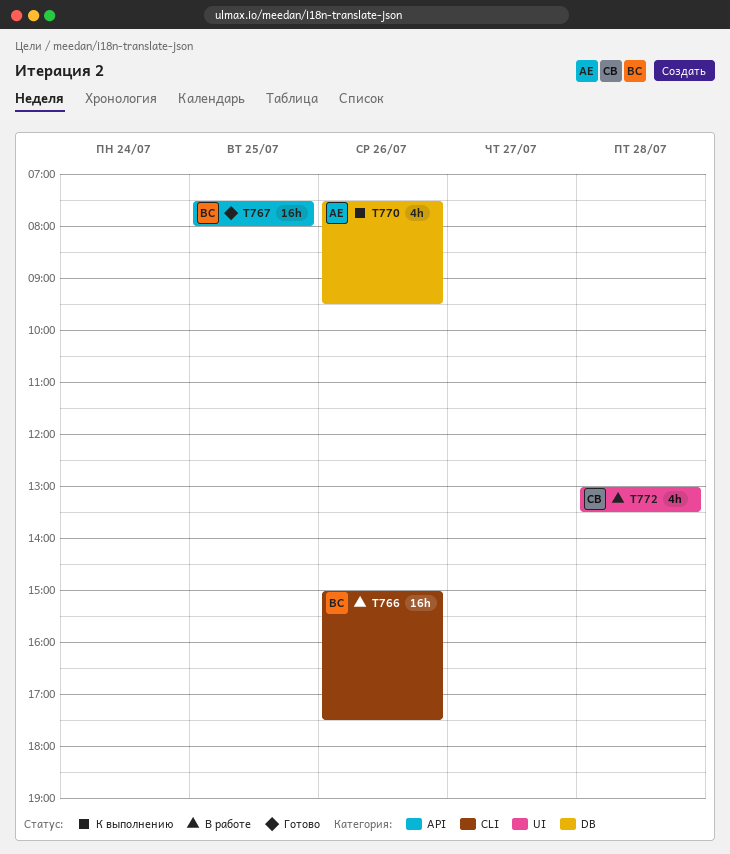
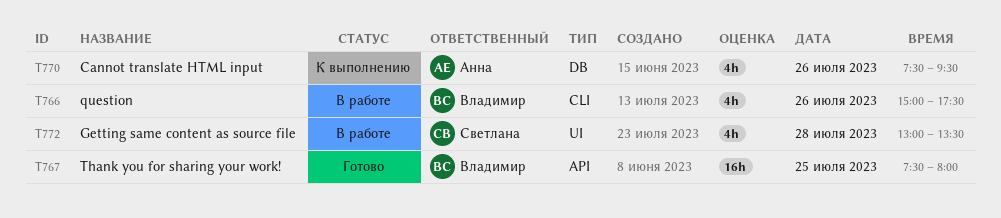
T766, estimate: 16h -> 4h

